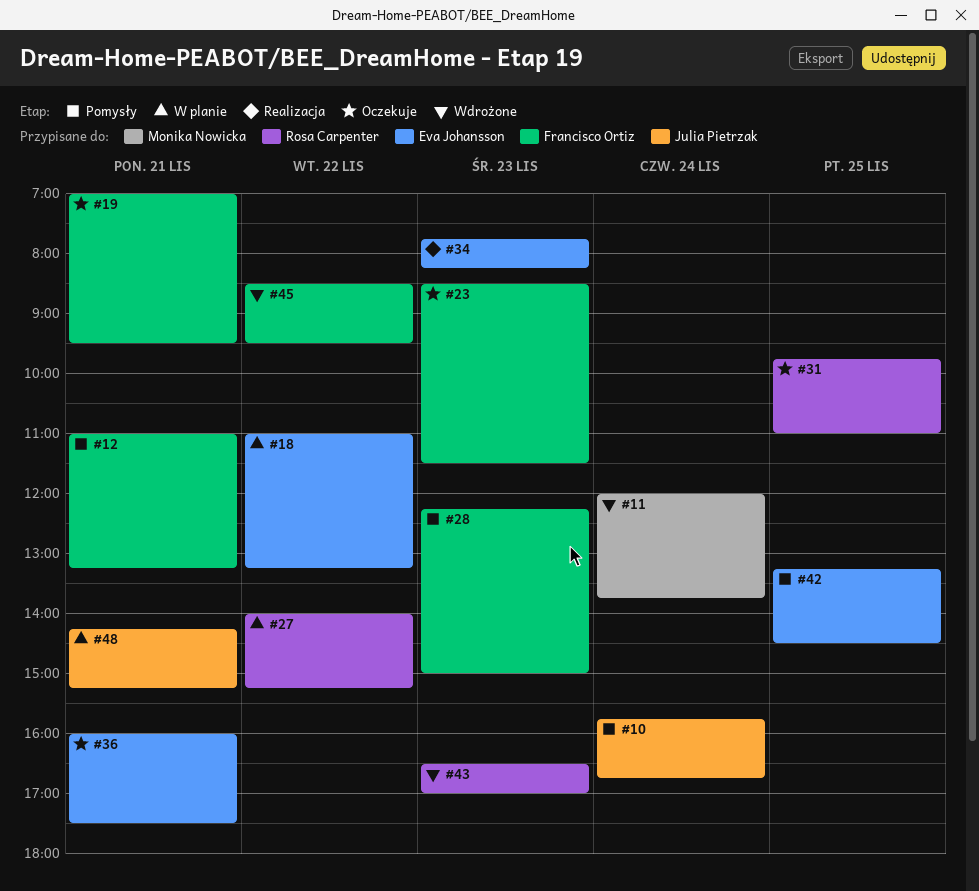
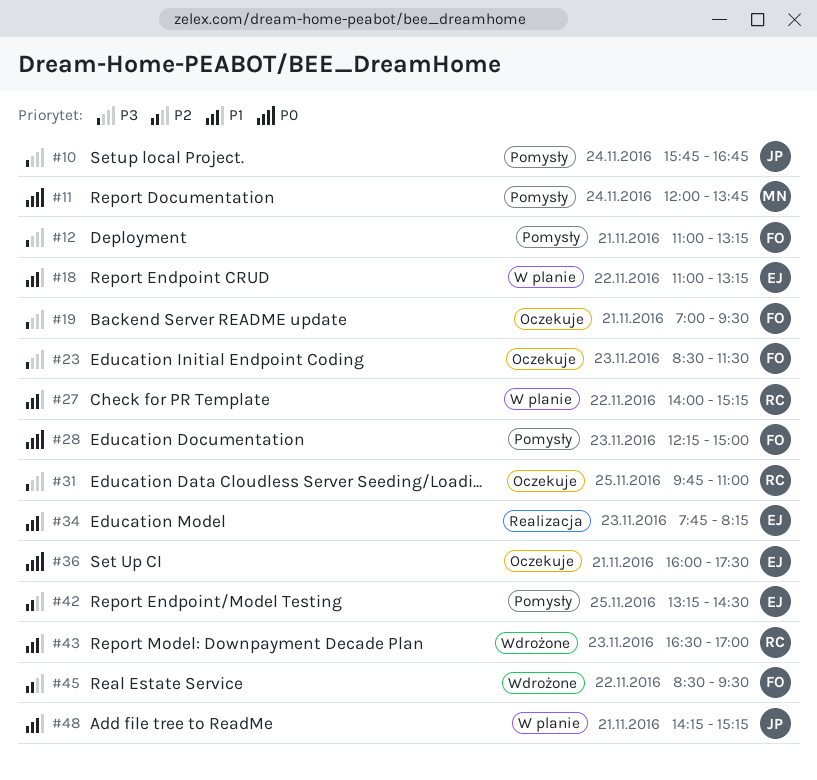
#11, status: Wdrożone -> Pomysły

